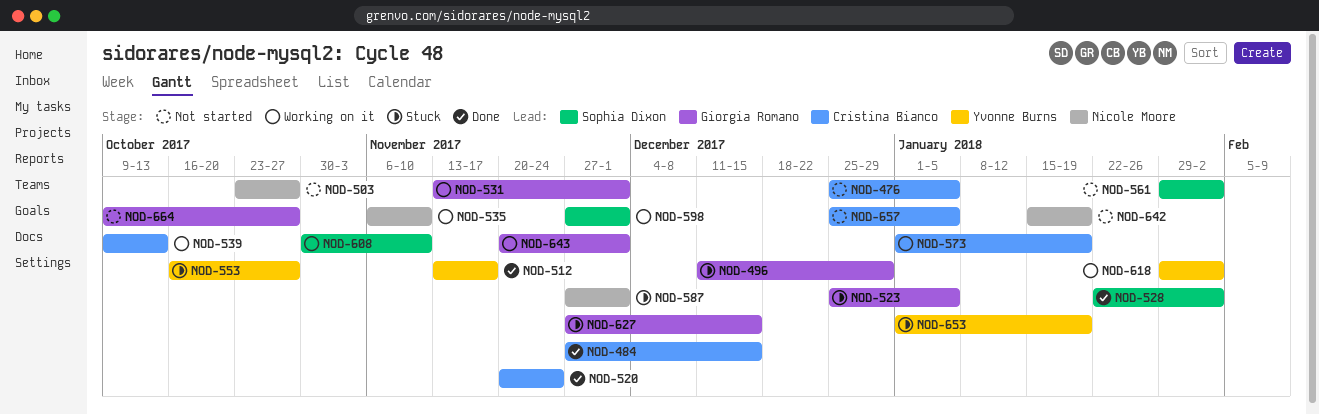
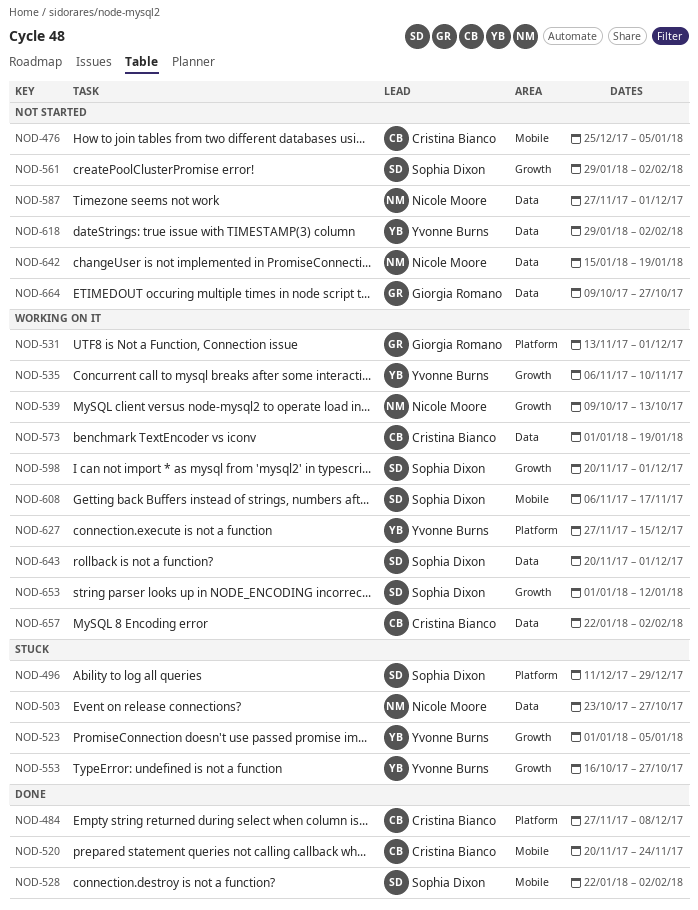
NOD-484, due: Dec 15 -> Dec 8
NOD-496, owner: Giorgia Romano -> Sophia Dixon
NOD-503, status: Not started -> Stuck
NOD-512: present -> none
NOD-523, owner: Giorgia Romano -> Yvonne Burns
NOD-523, start: Dec 25 -> Jan 1
NOD-535, owner: Nicole Moore -> Yvonne Burns
NOD-539, owner: Cristina Bianco -> Nicole Moore
NOD-587, status: Stuck -> Not started
NOD-598, start: Nov 27 -> Nov 20
NOD-608, start: Oct 30 -> Nov 6
NOD-608, due: Nov 10 -> Nov 17
NOD-618, status: Working on it -> Not started
NOD-627, status: Stuck -> Working on it
NOD-627, owner: Giorgia Romano -> Yvonne Burns
NOD-643, owner: Giorgia Romano -> Sophia Dixon
NOD-653, status: Stuck -> Working on it
NOD-653, owner: Yvonne Burns -> Sophia Dixon
NOD-653, due: Jan 19 -> Jan 12
NOD-657, status: Not started -> Working on it
NOD-657, start: Dec 25 -> Jan 22
NOD-657, due: Jan 5 -> Feb 2

